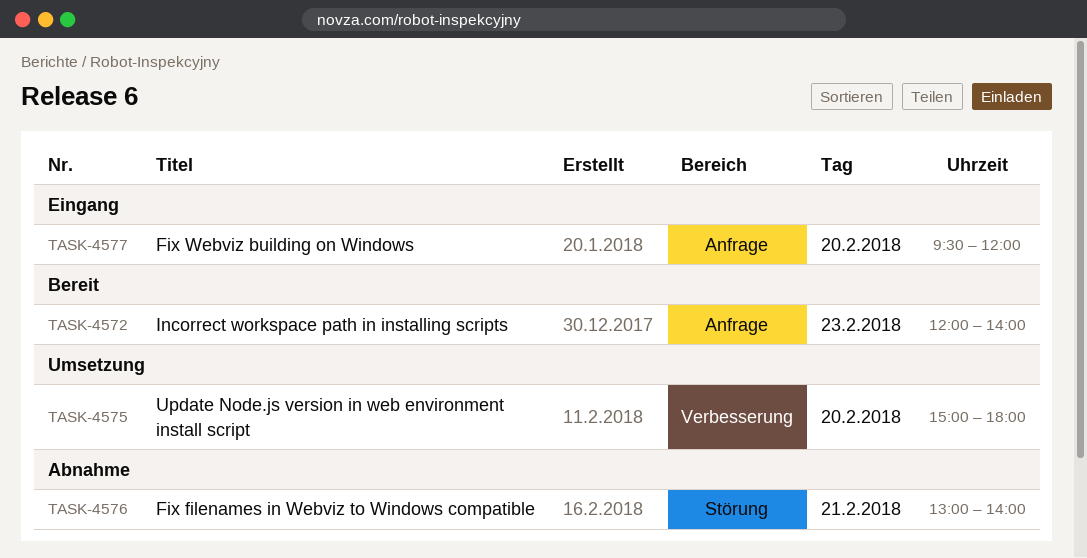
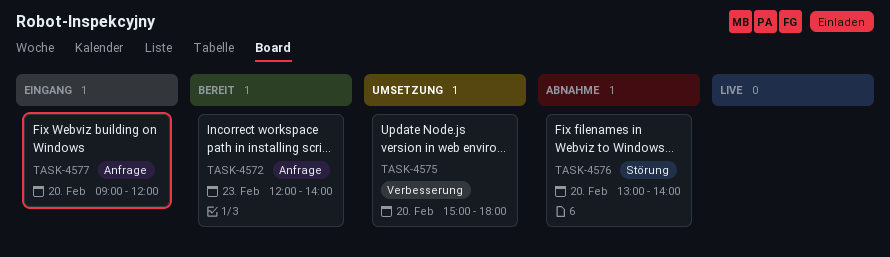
TASK-4576, day: Feb 21 -> Feb 20
TASK-4577, begins: 09:30 -> 09:00

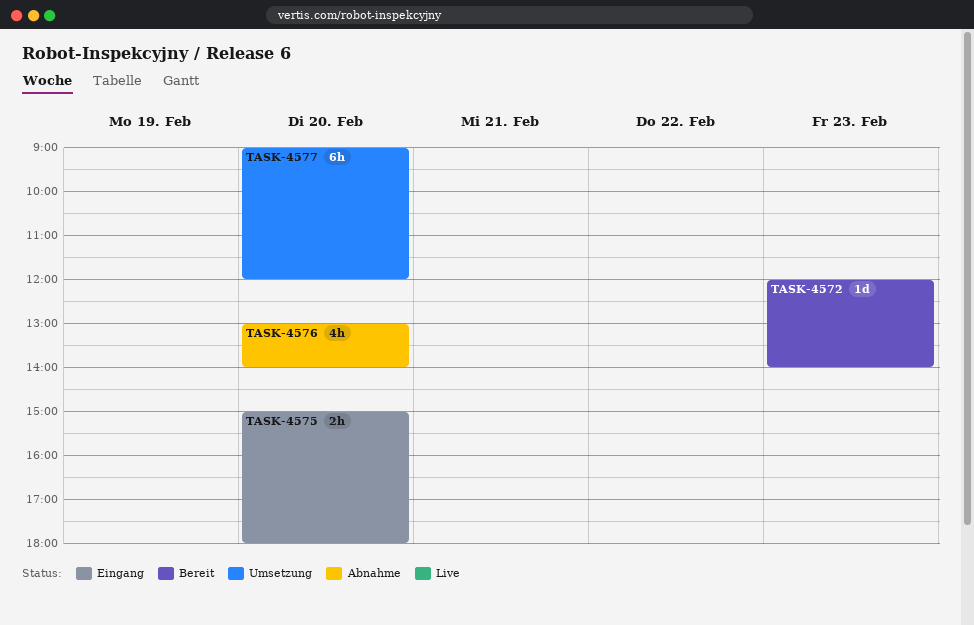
TASK-4575, status: Umsetzung -> Eingang
TASK-4577, status: Eingang -> Umsetzung

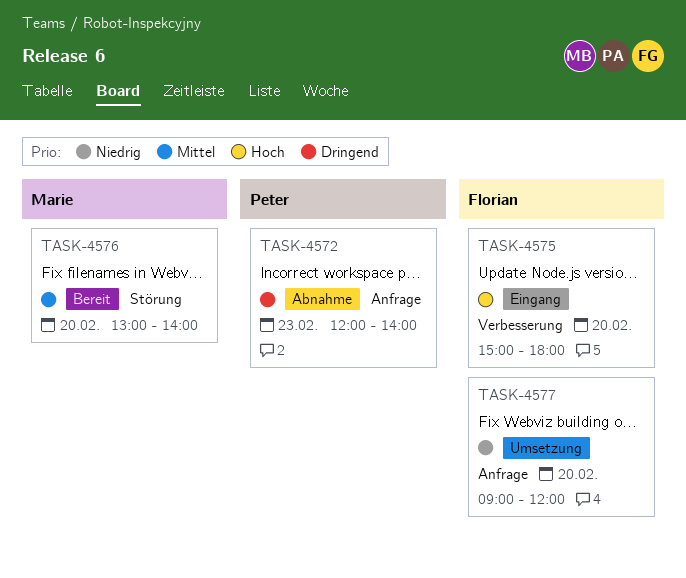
TASK-4572, status: Bereit -> Abnahme
TASK-4576, status: Abnahme -> Bereit

